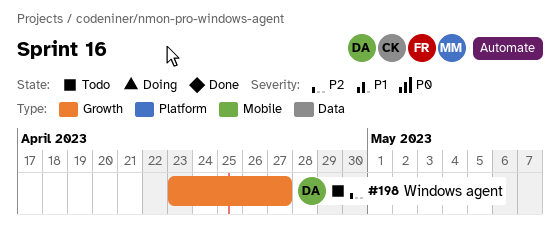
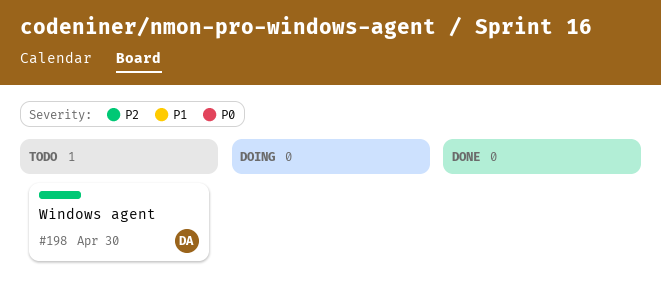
#198, due: Apr 27 -> Apr 30

